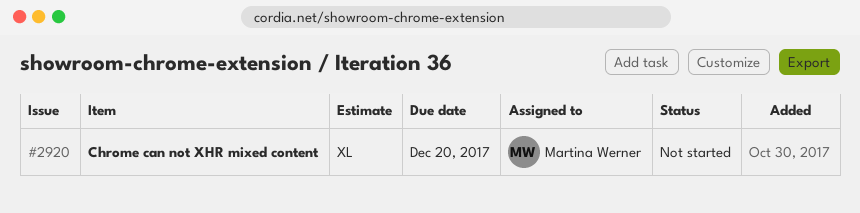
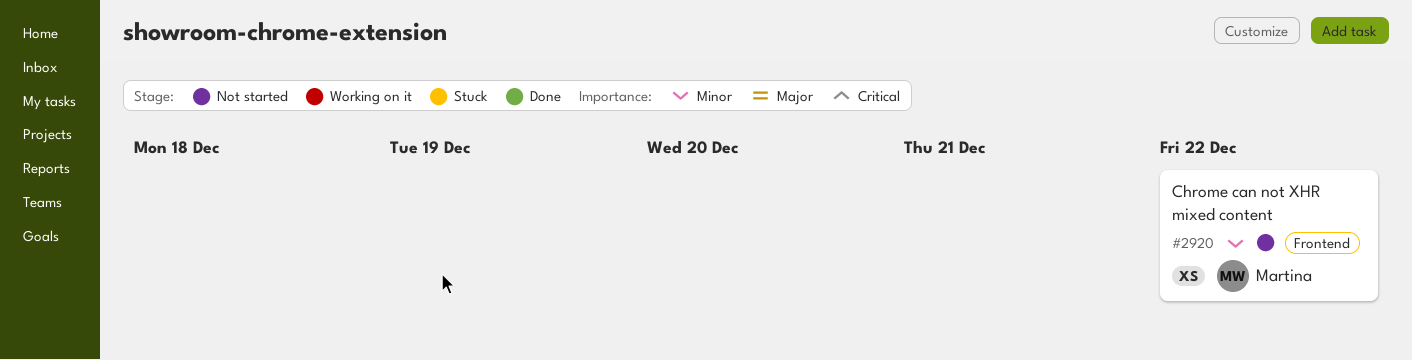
#2920, estimate: XL -> XS
#2920, due: Dec 20 -> Dec 22

